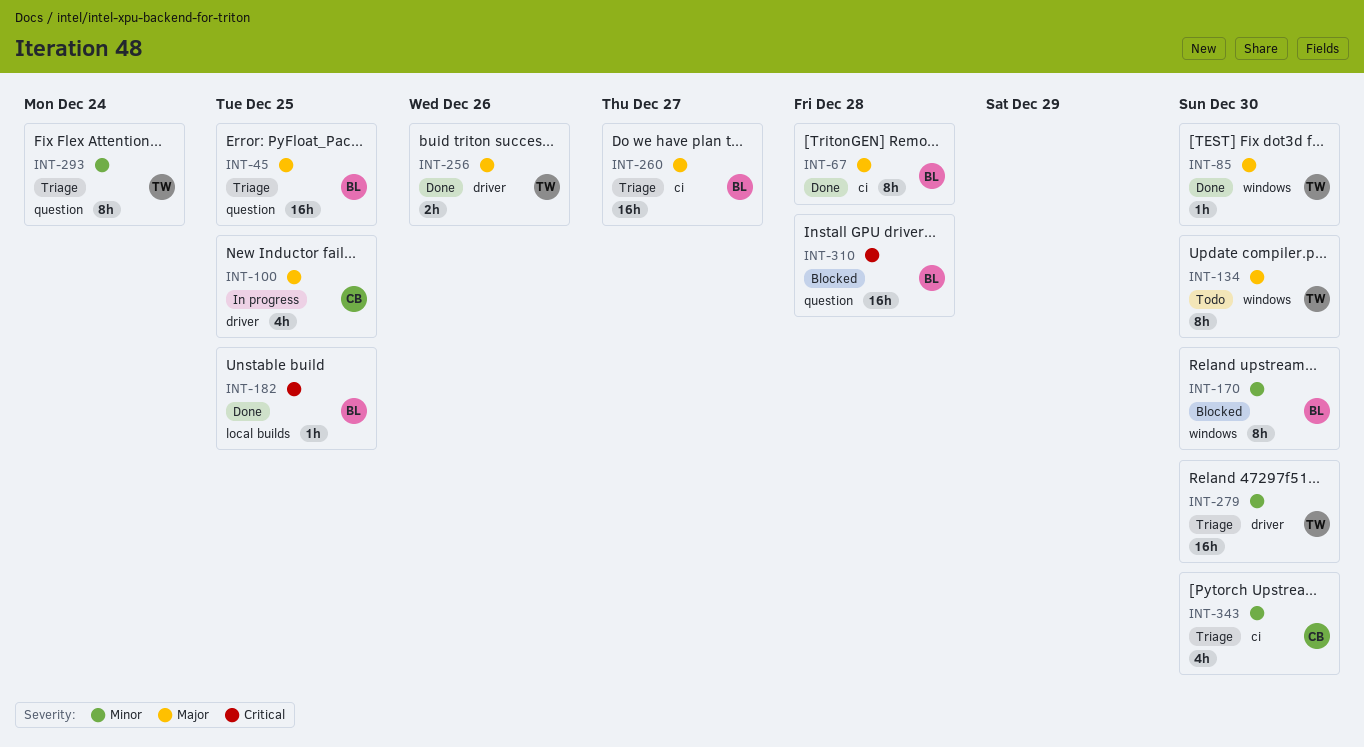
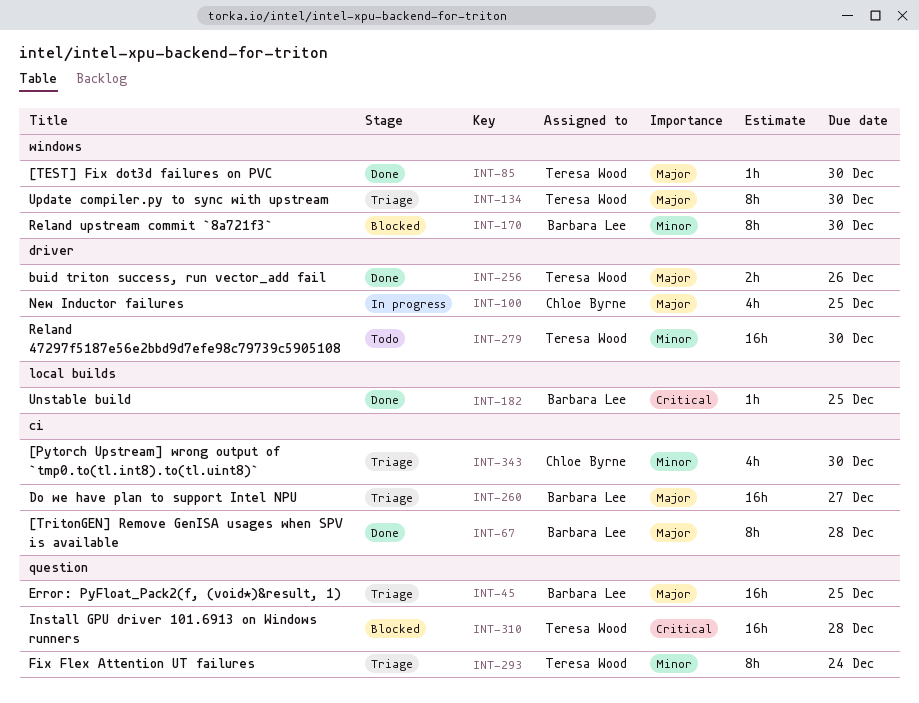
INT-134, status: Todo -> Triage
INT-279, status: Triage -> Todo
INT-310, owner: Barbara Lee -> Teresa Wood

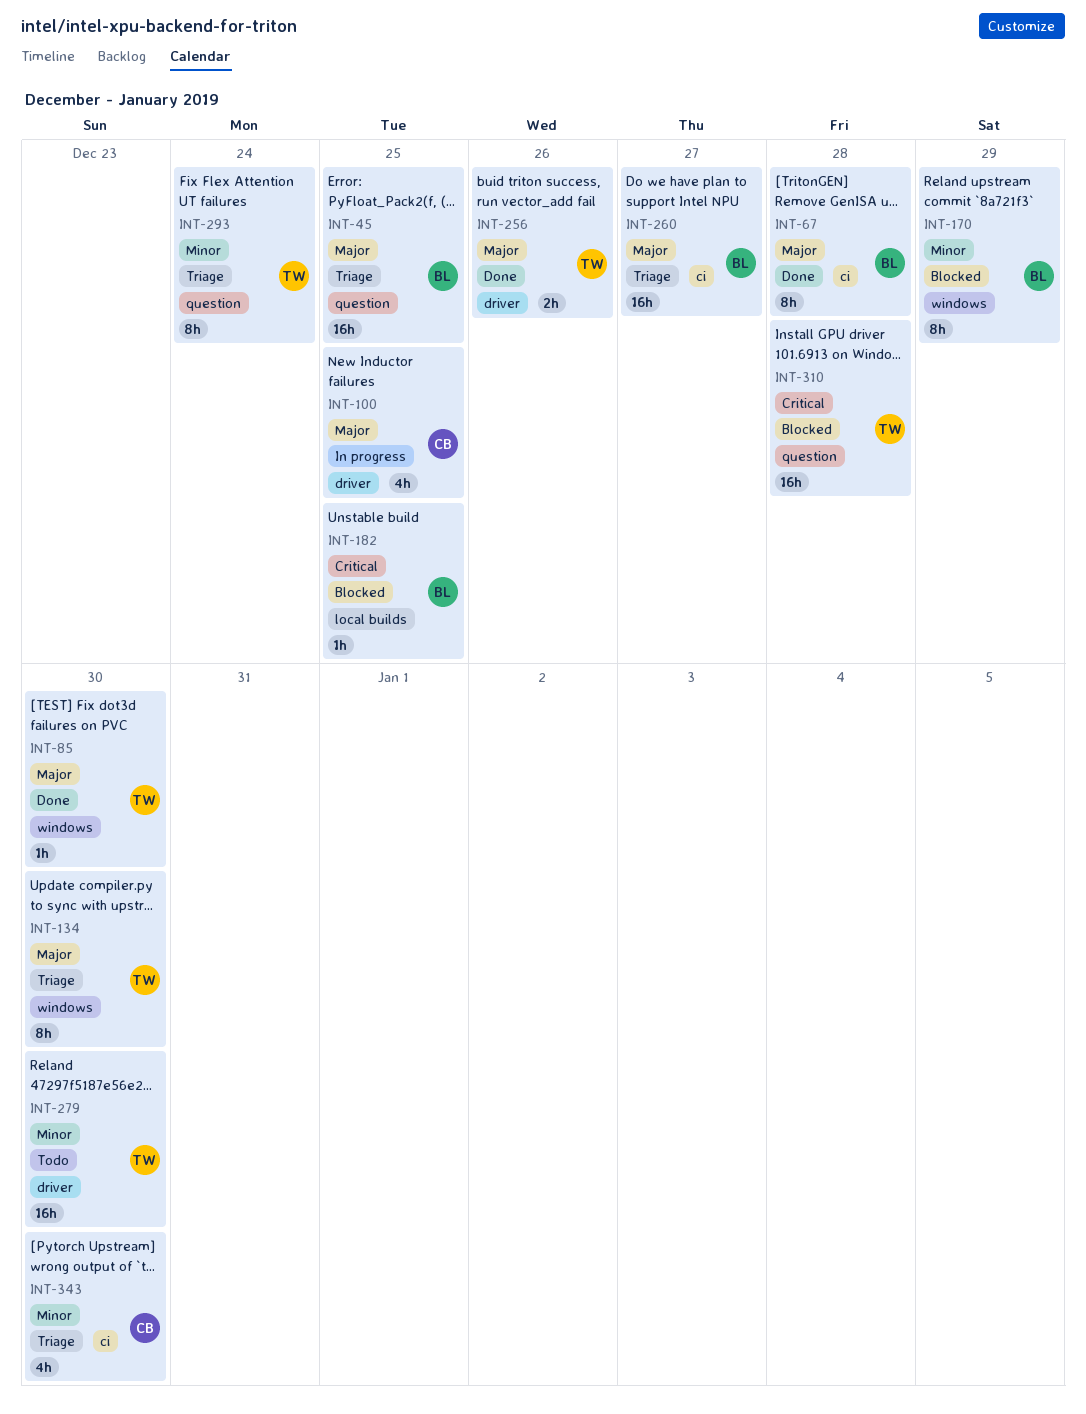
INT-170, due: Dec 30 -> Dec 29
INT-182, status: Done -> Blocked

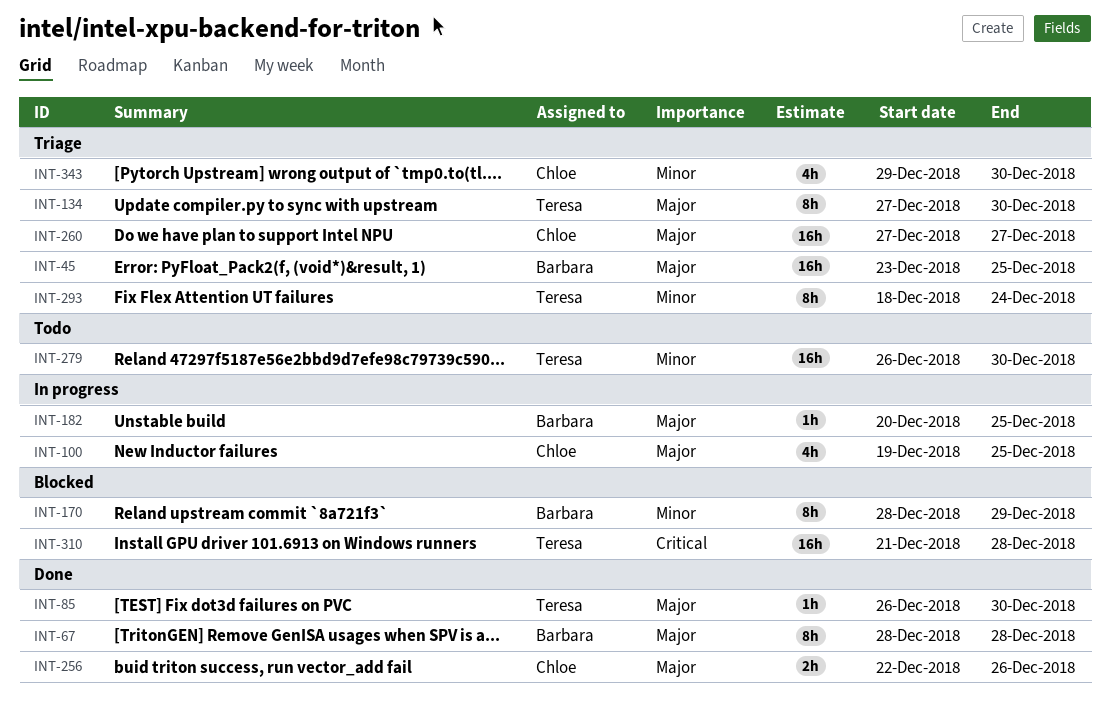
INT-182, status: Blocked -> In progress
INT-182, priority: Critical -> Major
INT-256, owner: Teresa -> Chloe
INT-260, owner: Barbara -> Chloe

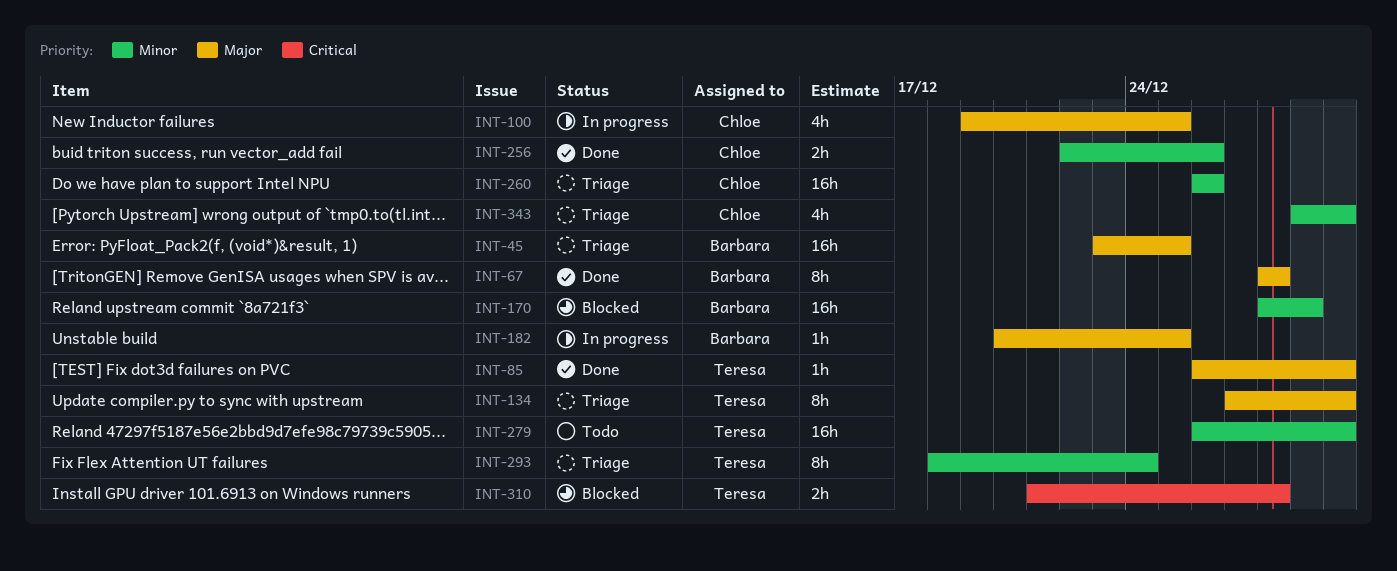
INT-170, estimate: 8h -> 16h
INT-256, priority: Major -> Minor
INT-260, priority: Major -> Minor
INT-260, start: Dec 27 -> Dec 26
INT-260, due: Dec 27 -> Dec 26
INT-310, estimate: 16h -> 2h

